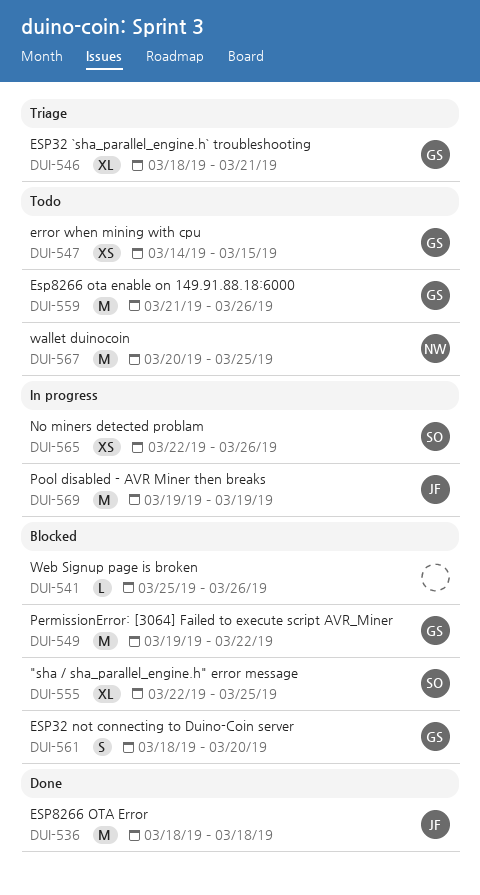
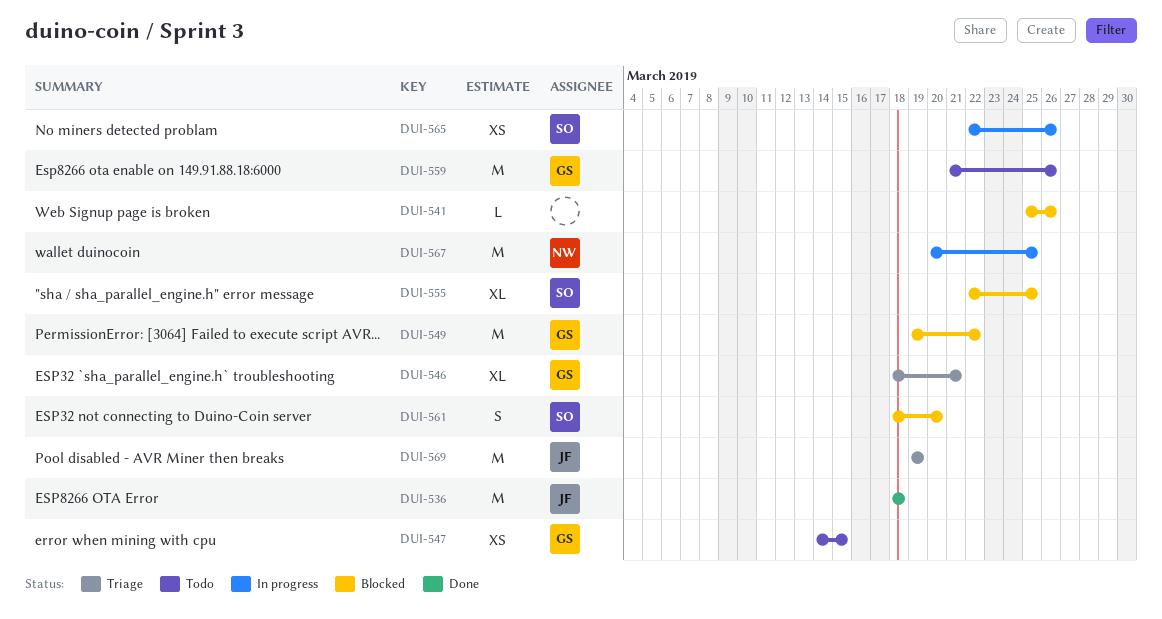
DUI-561, owner: GS -> SO
DUI-567, status: Todo -> In progress
DUI-569, status: In progress -> Triage

